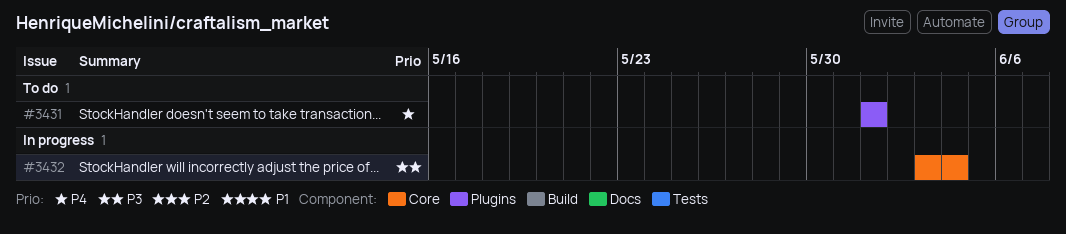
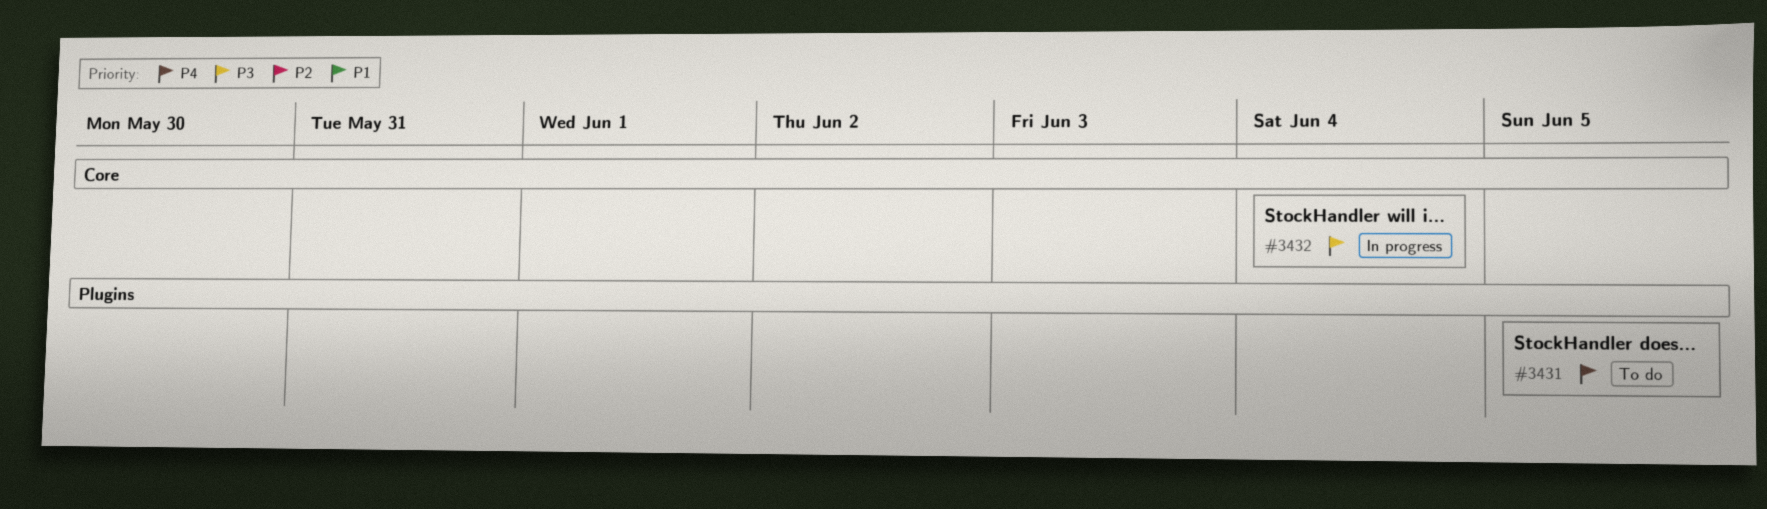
#3431, due: Jun 1 -> Jun 5

